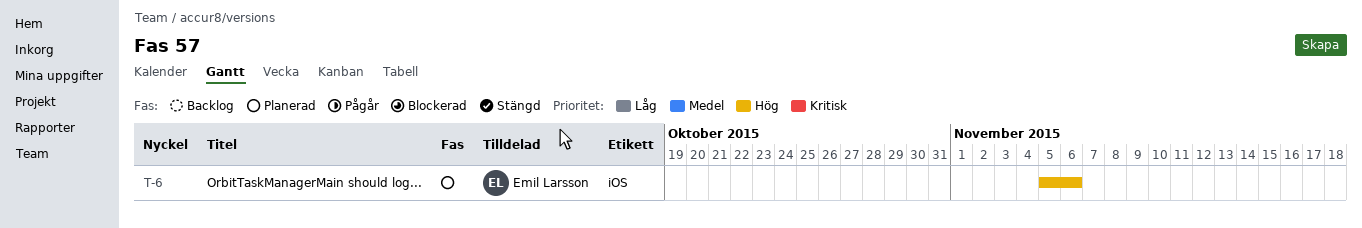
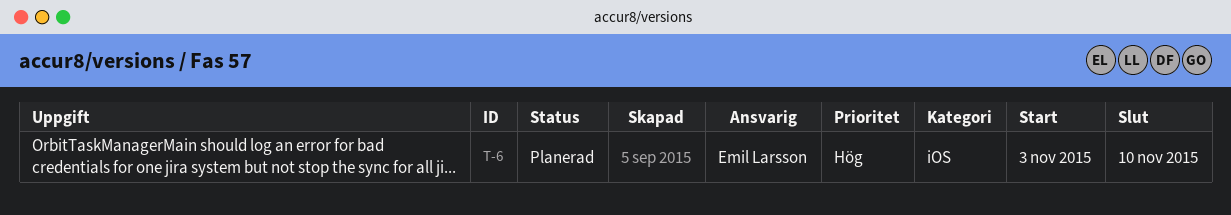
T-6, start: Nov 5 -> Nov 3
T-6, due: Nov 6 -> Nov 10

